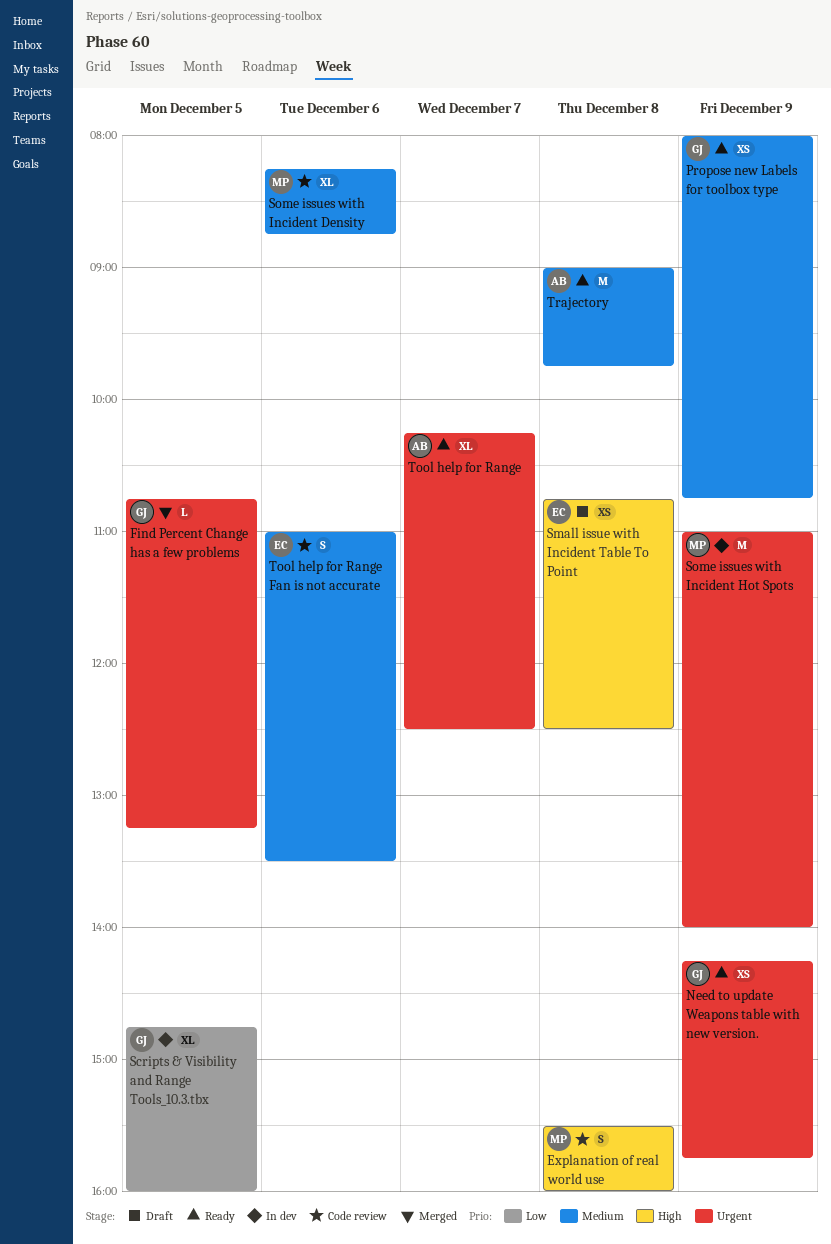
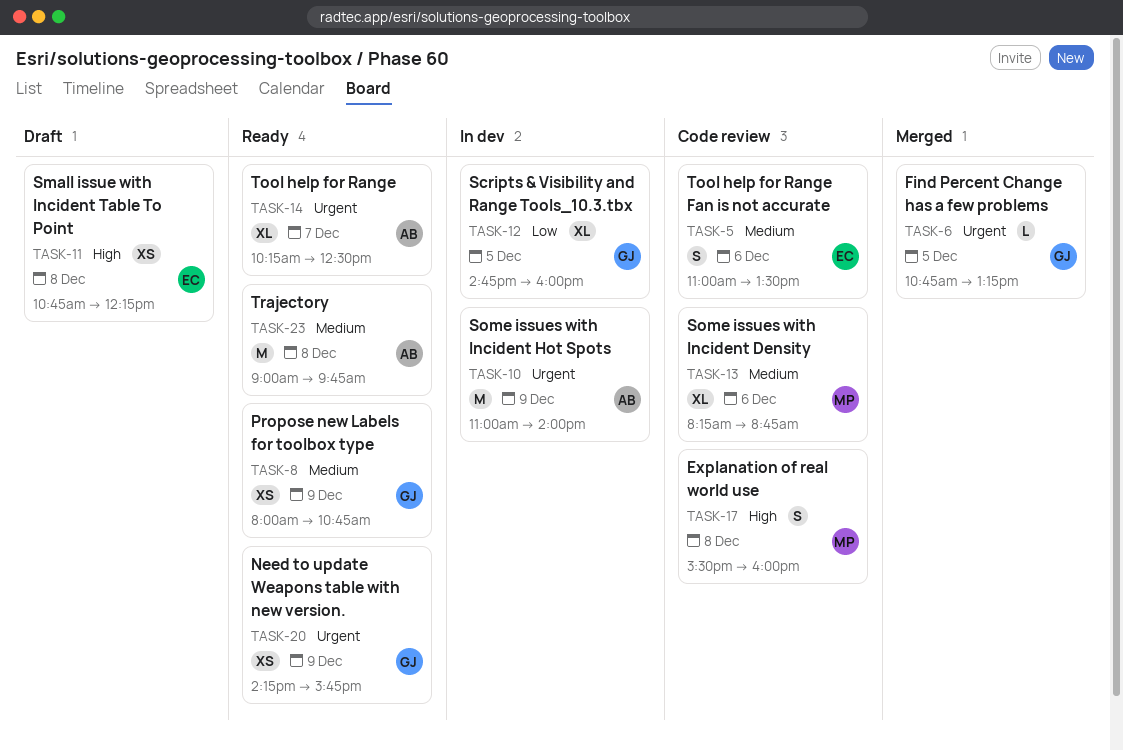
Small issue with Incident Table To Point, ends: 12:30 -> 12:15
Some issues with Incident Hot Spots, owner: MP -> AB

